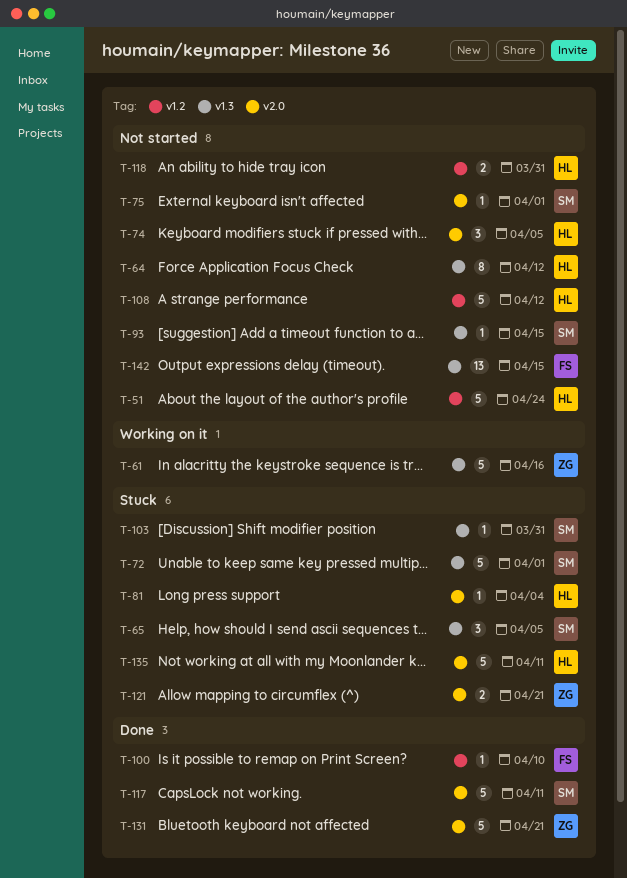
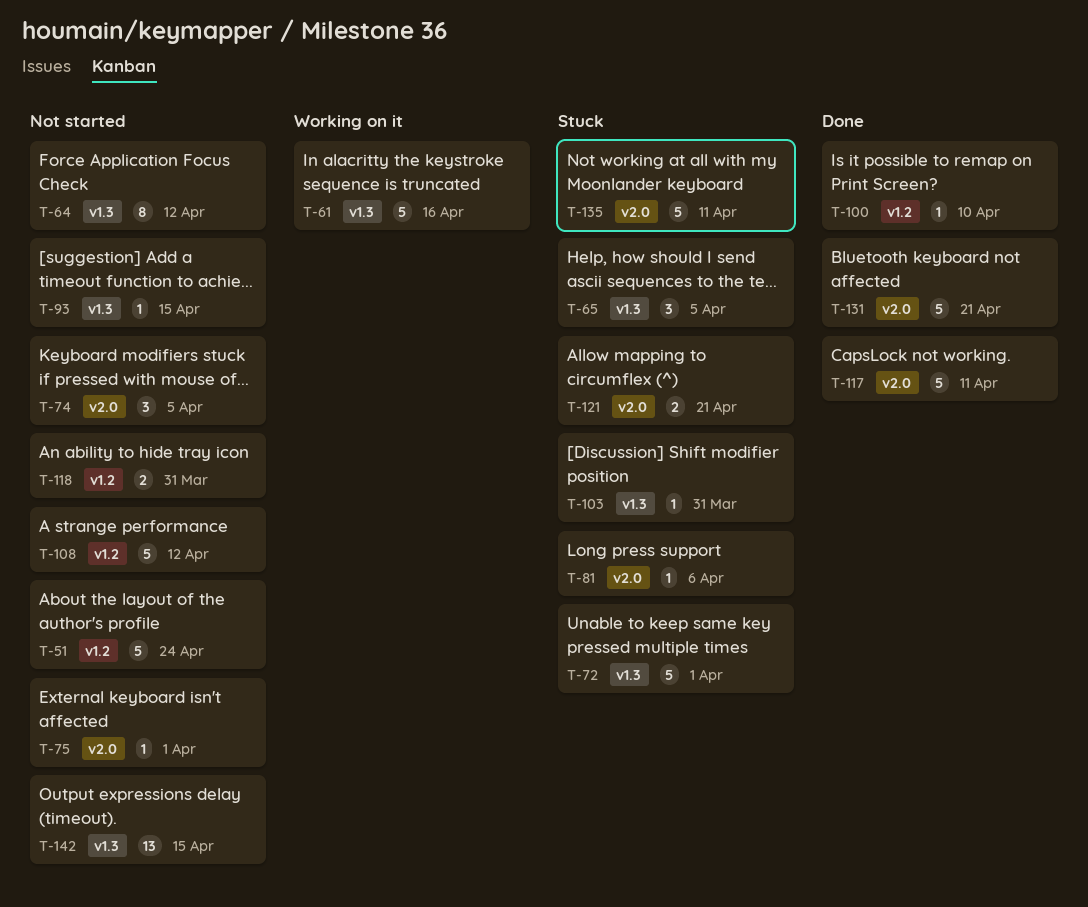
T-81, due: Apr 4 -> Apr 6

